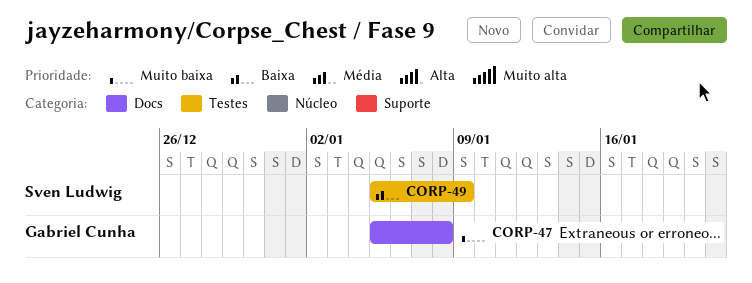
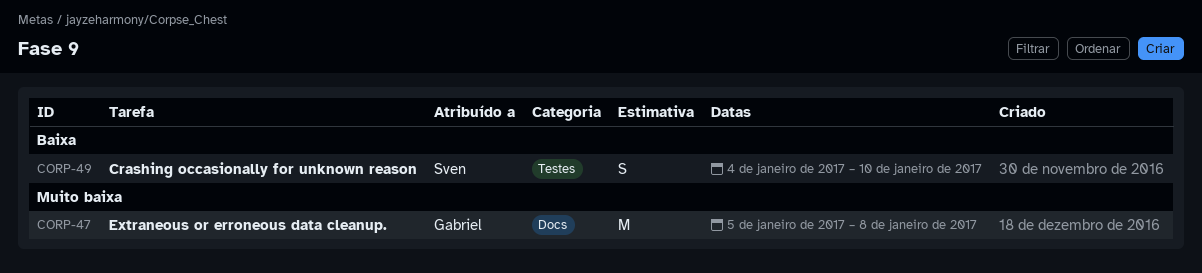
CORP-49, start: Jan 5 -> Jan 4
CORP-49, due: Jan 9 -> Jan 10

